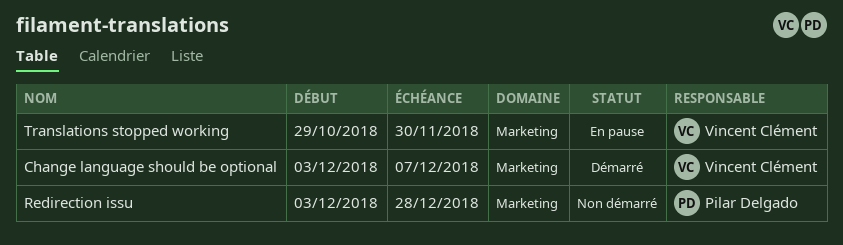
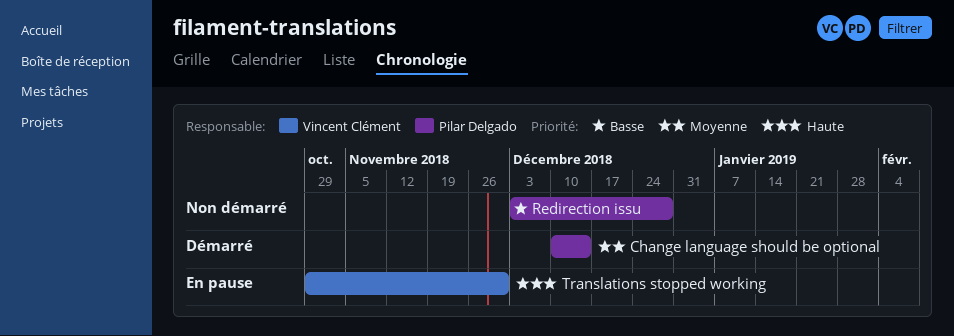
Change language should be optional, owner: Vincent Clément -> Pilar Delgado
Change language should be optional, start: Dec 3 -> Dec 10
Change language should be optional, due: Dec 7 -> Dec 14

